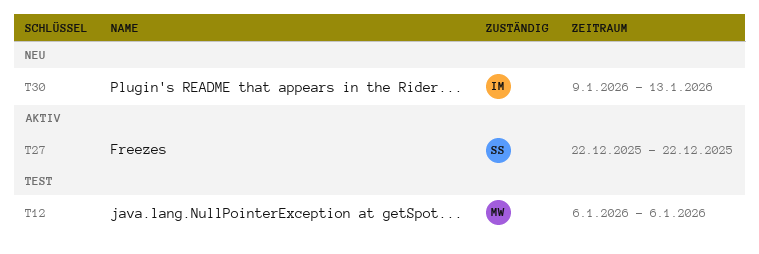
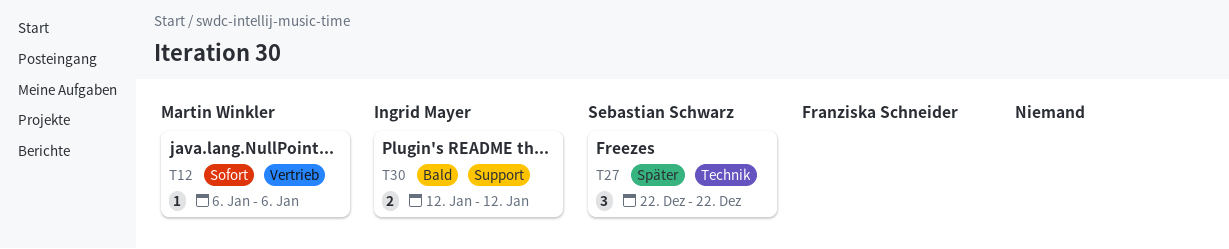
T30, start: Jan 9 -> Jan 12
T30, due: Jan 13 -> Jan 12

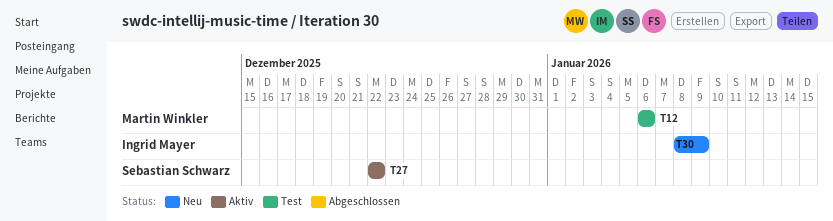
T30, start: Jan 12 -> Jan 8
T30, due: Jan 12 -> Jan 9

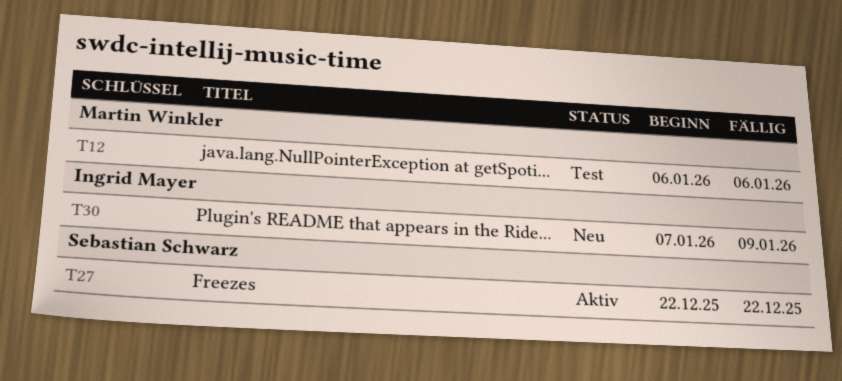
T30, start: Jan 8 -> Jan 7

